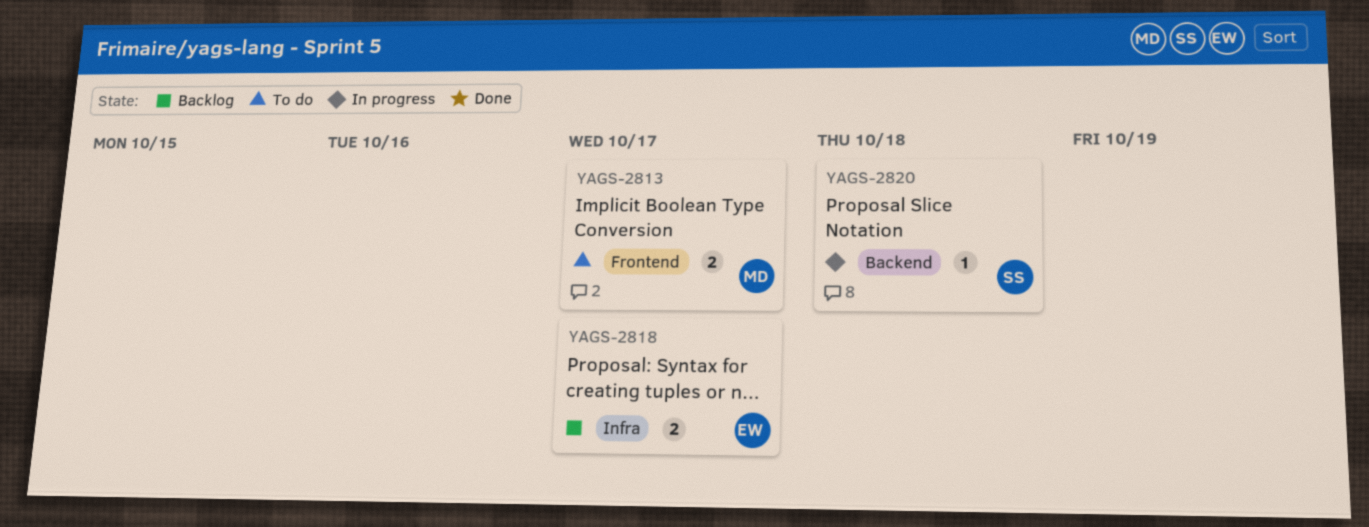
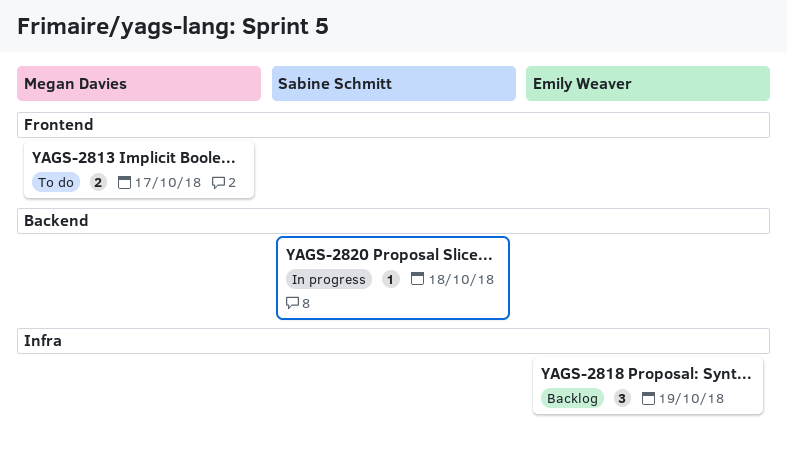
YAGS-2818, estimate: 2 -> 3
YAGS-2818, due: Oct 17 -> Oct 19

